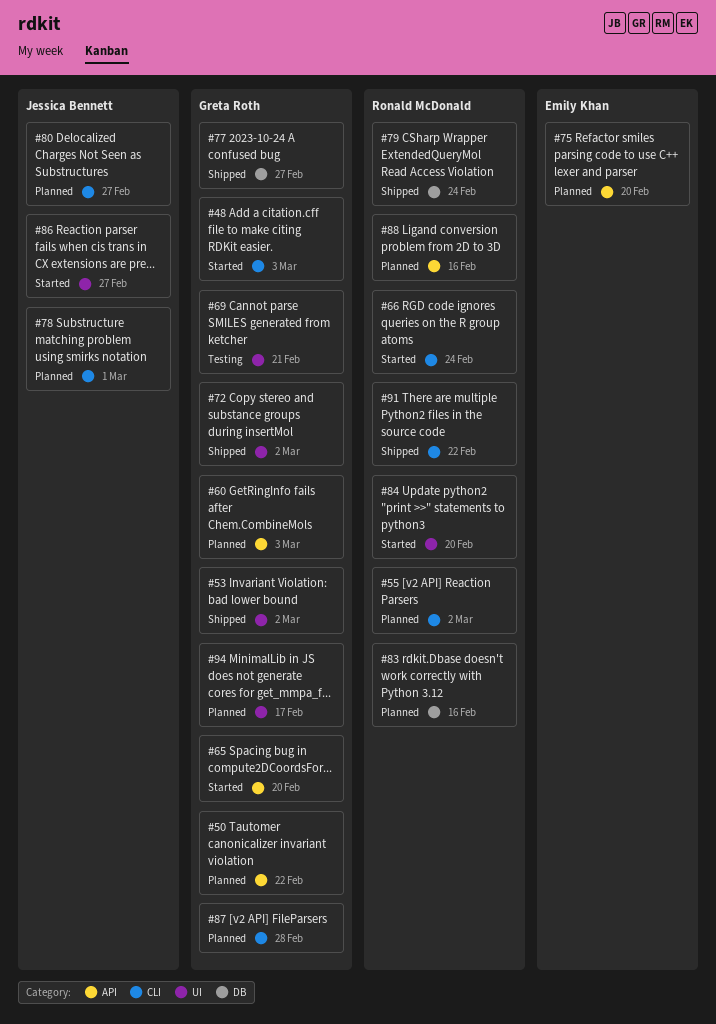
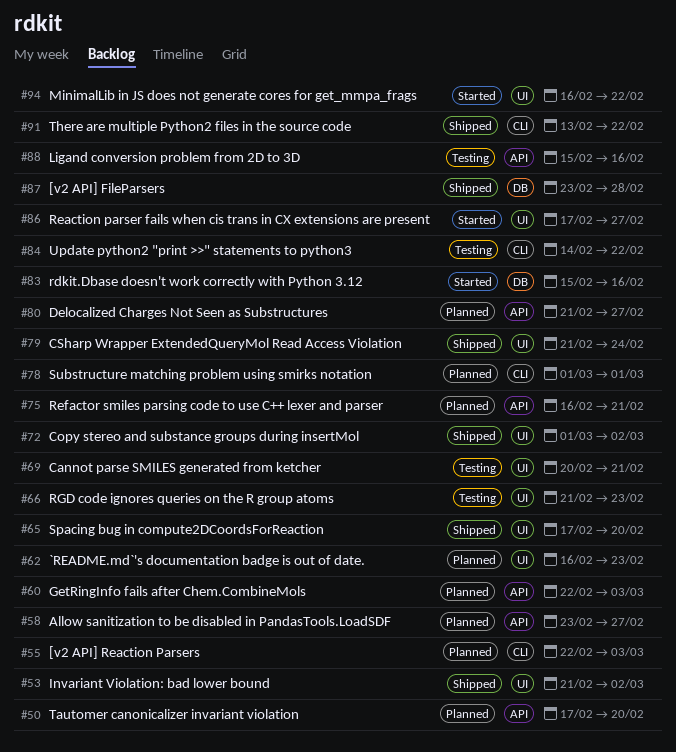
#48: present -> none
#50, due: Feb 22 -> Feb 20
#55, due: Mar 2 -> Mar 3
#58: none -> present
#62: none -> present
#65, status: Started -> Shipped
#65, label: API -> UI
#66, status: Started -> Testing
#66, label: CLI -> UI
#66, due: Feb 24 -> Feb 23
#75, due: Feb 20 -> Feb 21
#77: present -> none
#79, label: DB -> UI
#80, label: CLI -> API
#83, status: Planned -> Started
#84, status: Started -> Testing
#84, label: UI -> CLI
#84, due: Feb 20 -> Feb 22
#87, status: Planned -> Shipped
#87, label: CLI -> DB
#88, status: Planned -> Testing
#94, status: Planned -> Started
#94, due: Feb 17 -> Feb 22

